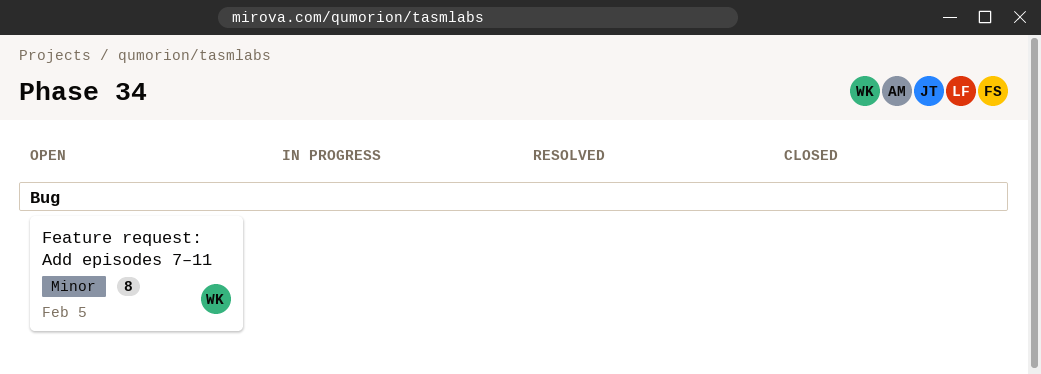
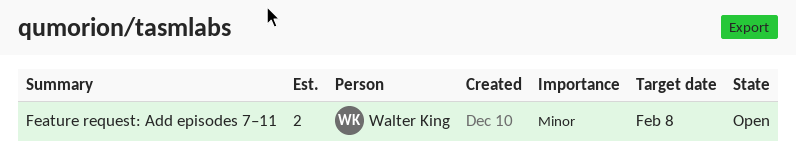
Feature request: Add episodes 7–11, estimate: 8 -> 2
Feature request: Add episodes 7–11, due: Feb 5 -> Feb 8

